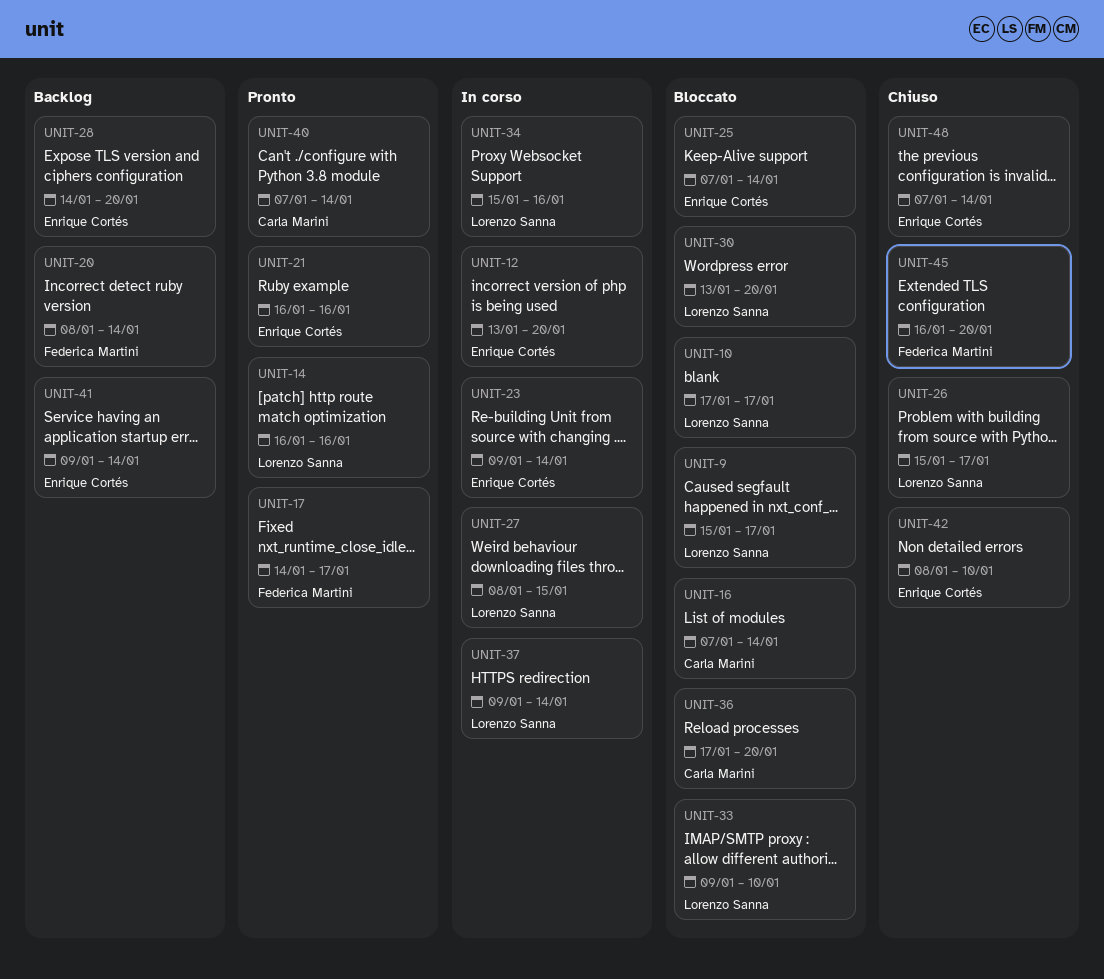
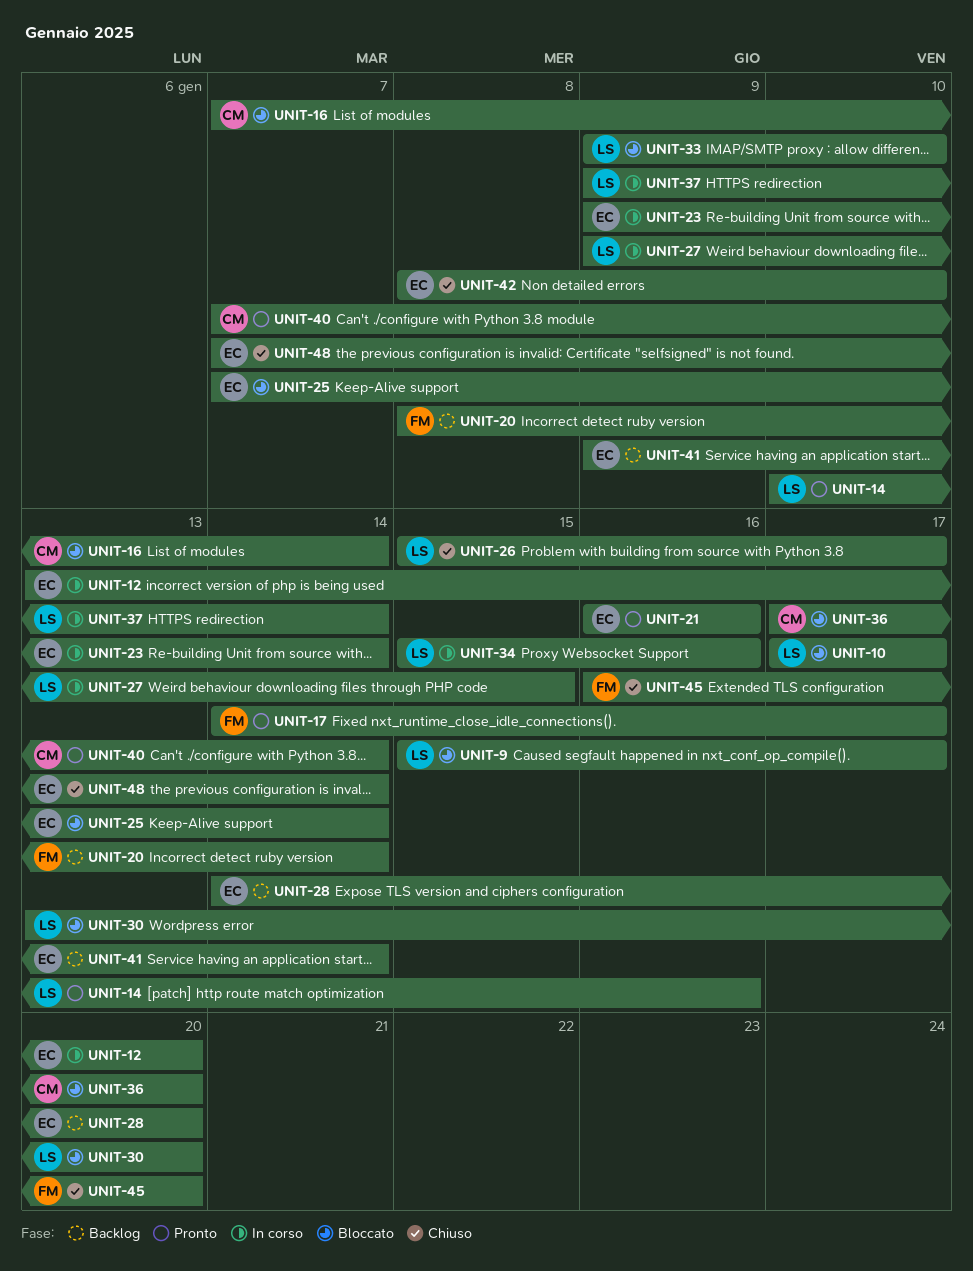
UNIT-14, start: Jan 16 -> Jan 10
UNIT-27, start: Jan 8 -> Jan 9

